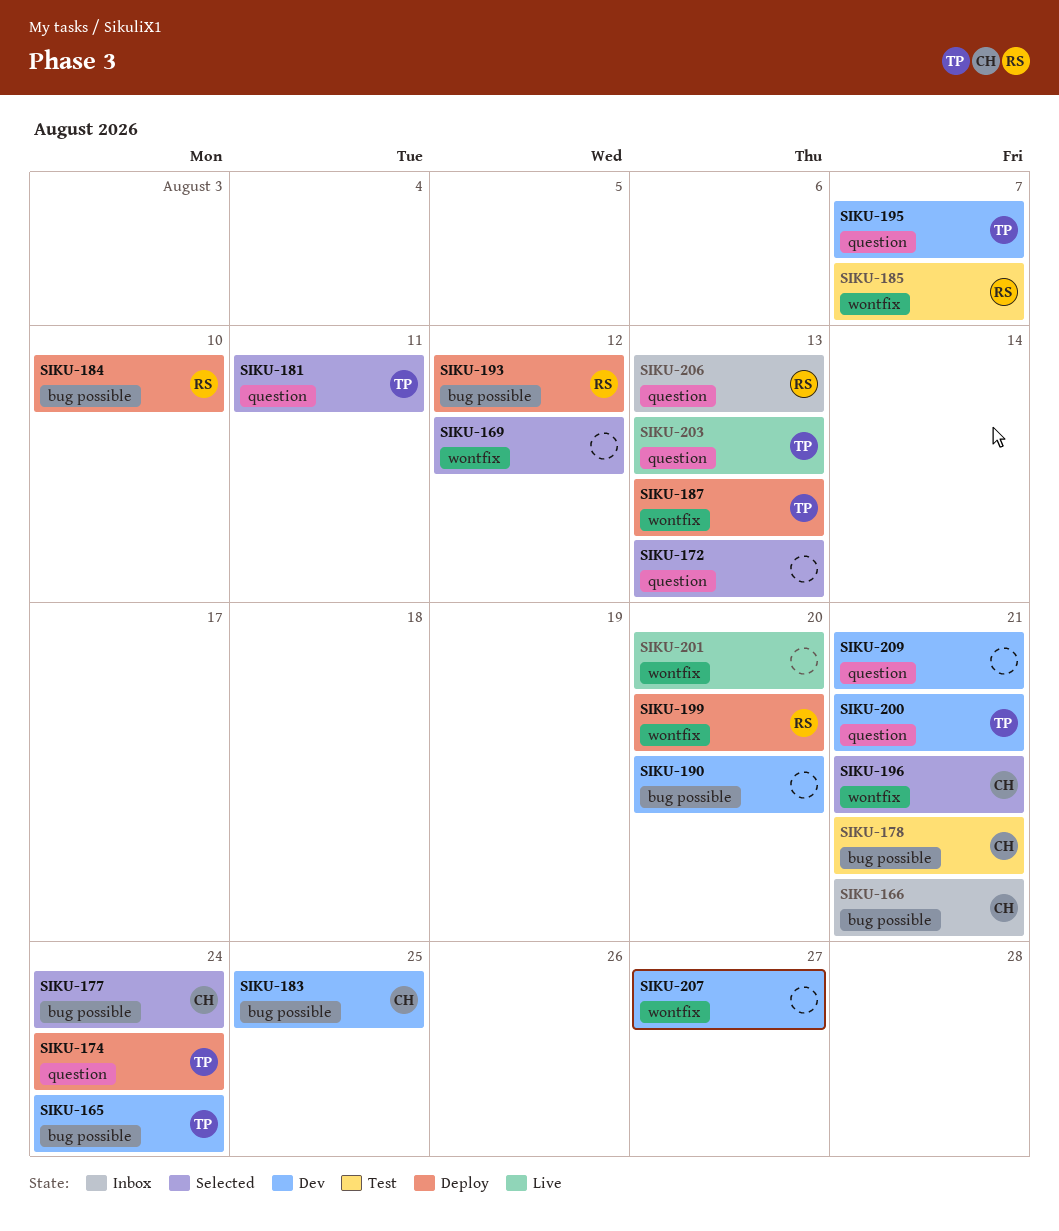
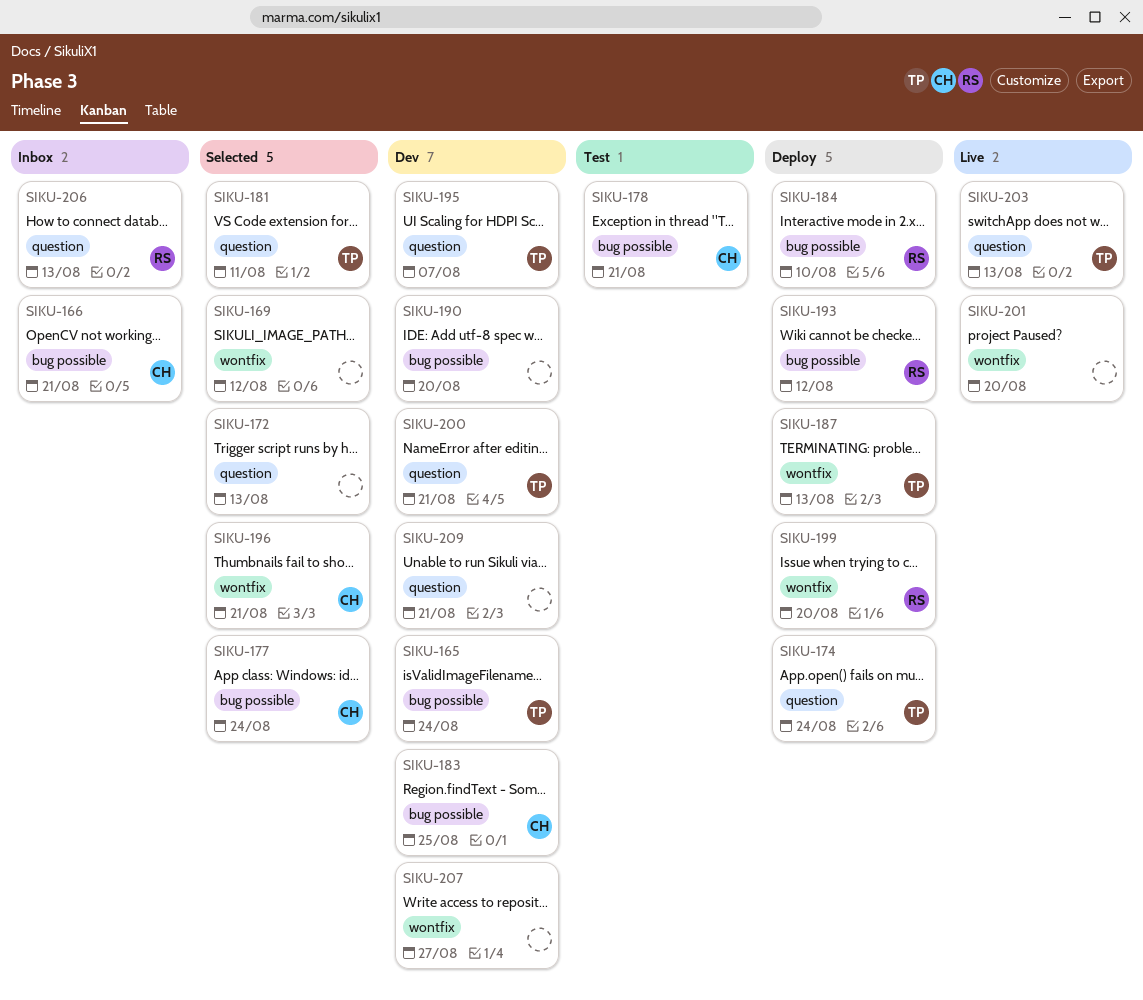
SIKU-185: present -> none

